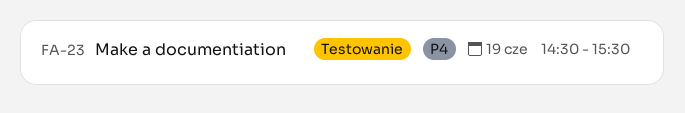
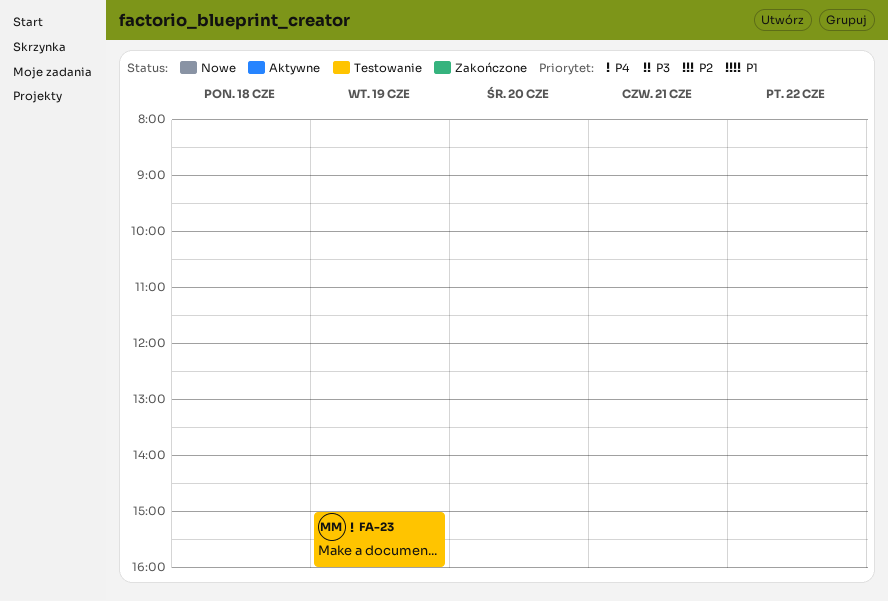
FA-23, begins: 14:30 -> 15:00
FA-23, ends: 15:30 -> 16:00

